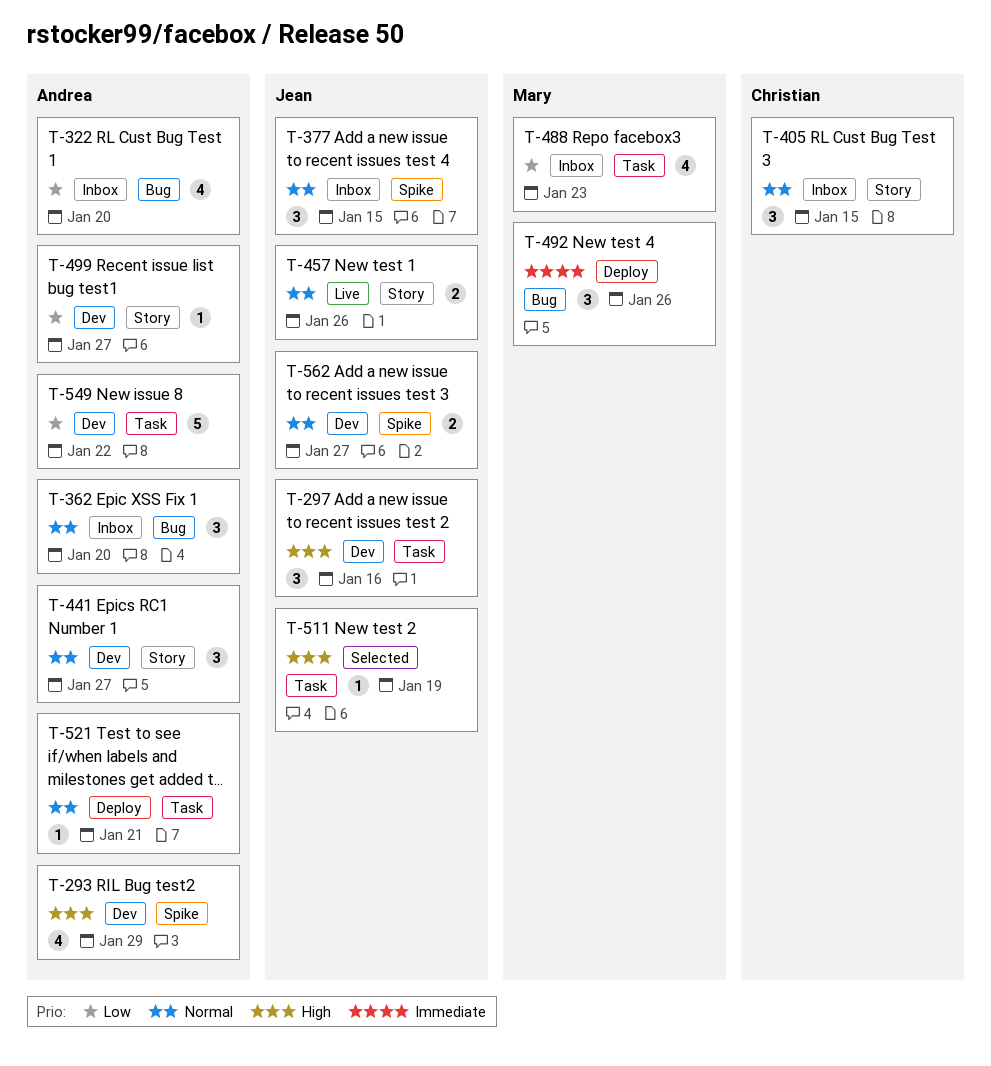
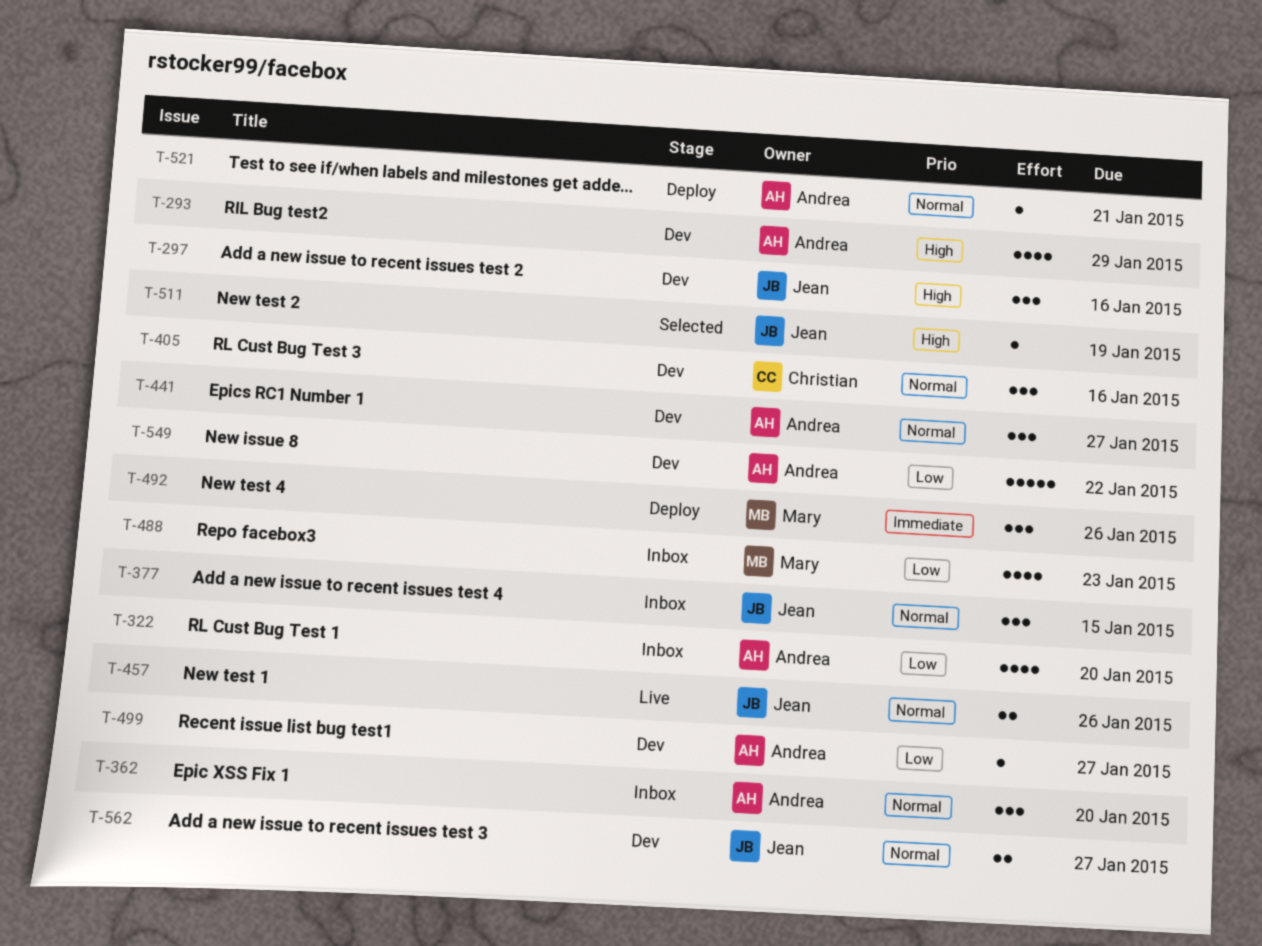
T-405, status: Inbox -> Dev
T-405, due: Jan 15 -> Jan 16

